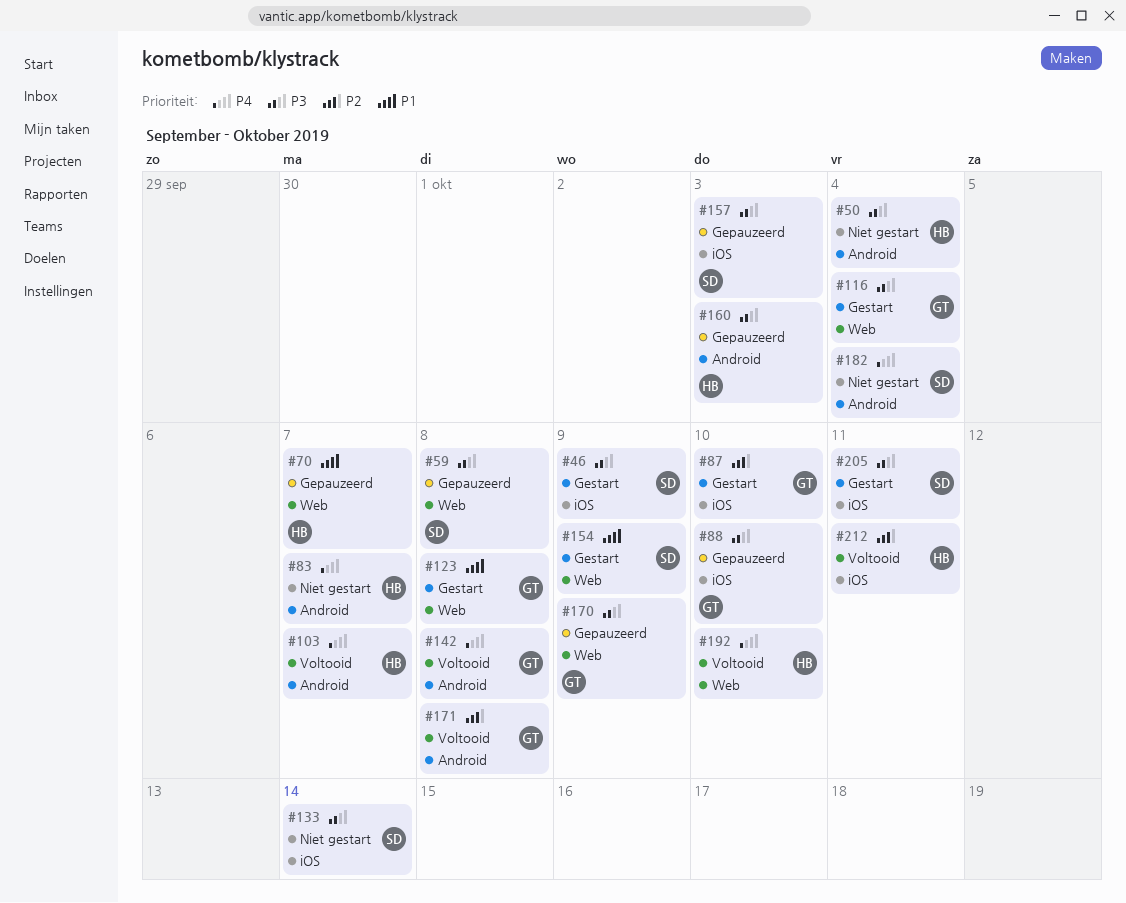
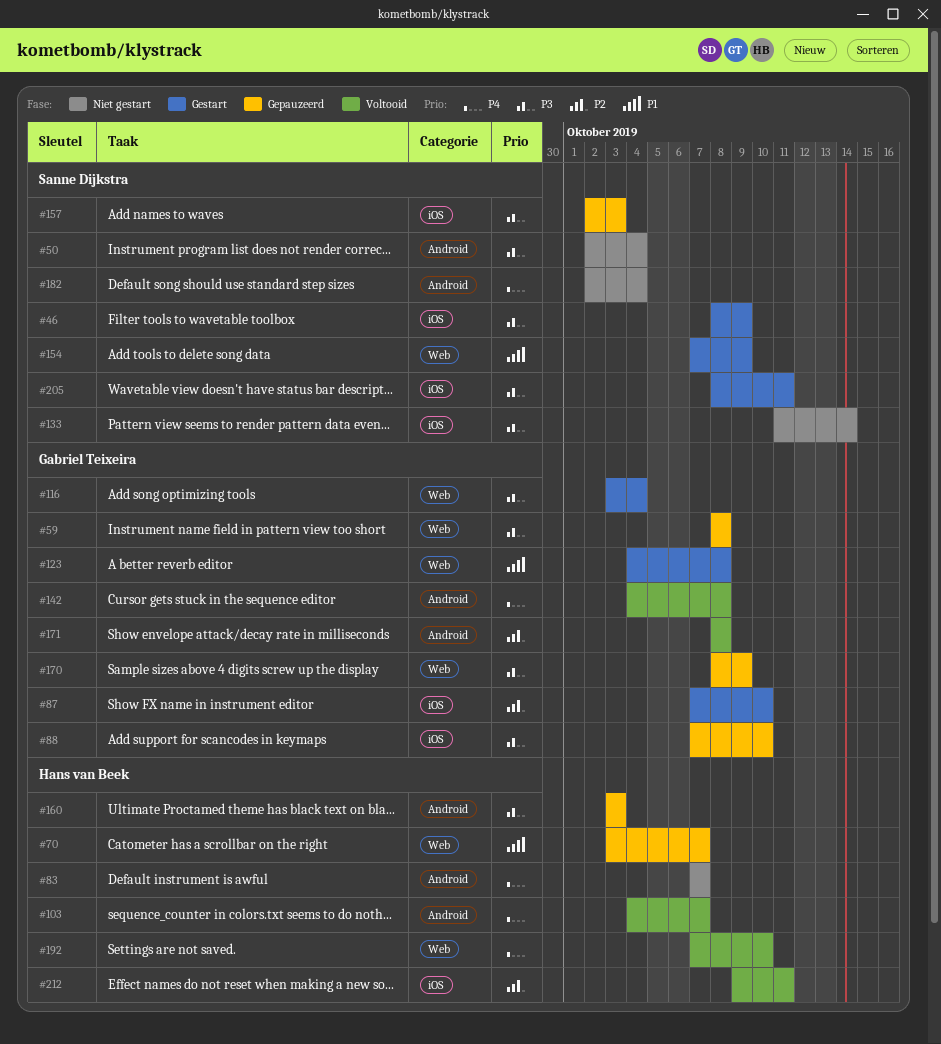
#50, owner: Hans van Beek -> Sanne Dijkstra
#59, owner: Sanne Dijkstra -> Gabriel Teixeira

